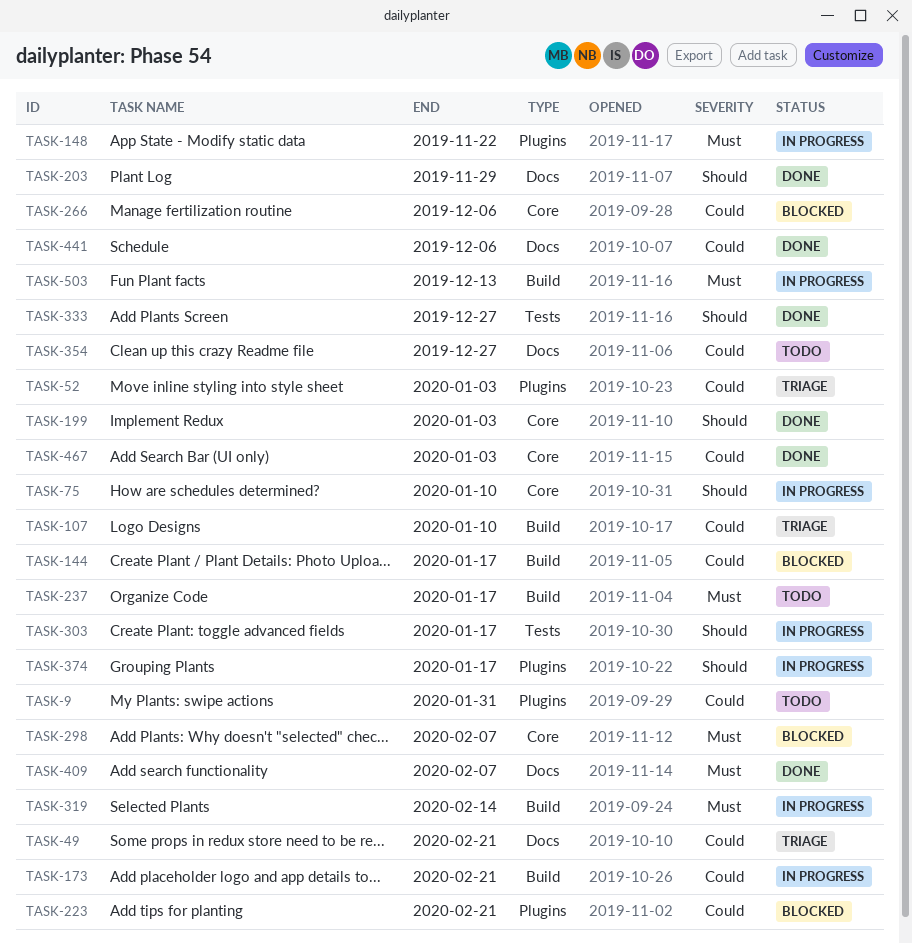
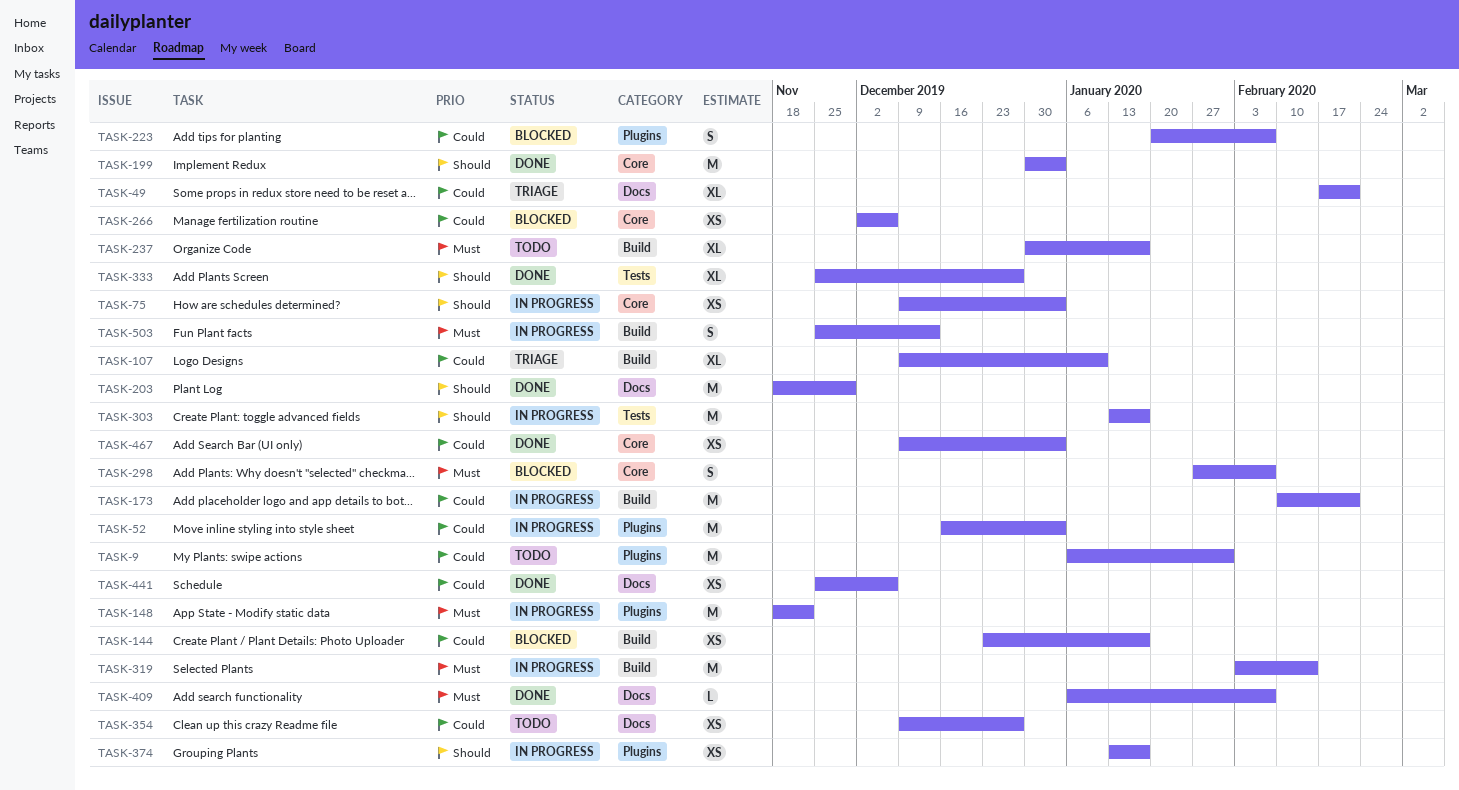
TASK-52, status: Triage -> In progress
TASK-75, due: Jan 10 -> Jan 3
TASK-223, due: Feb 21 -> Feb 7

